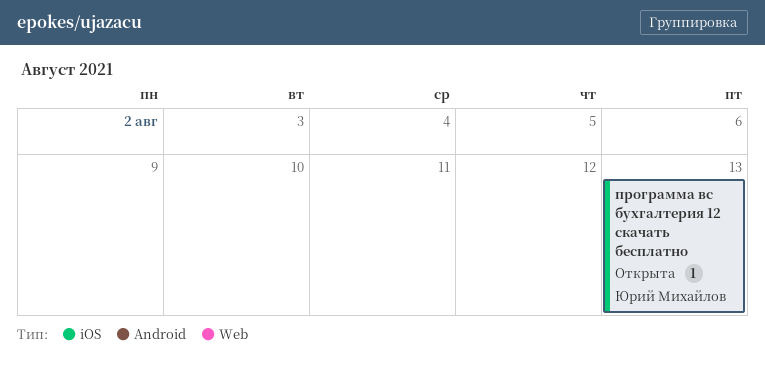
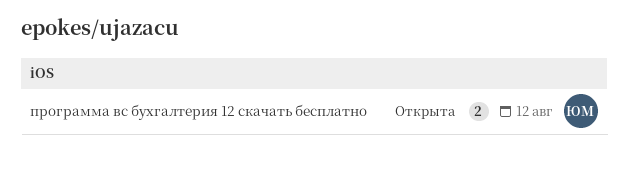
программа вс бухгалтерия 12 скачать бесплатно, estimate: 1 -> 2
программа вс бухгалтерия 12 скачать бесплатно, due: Aug 13 -> Aug 12

